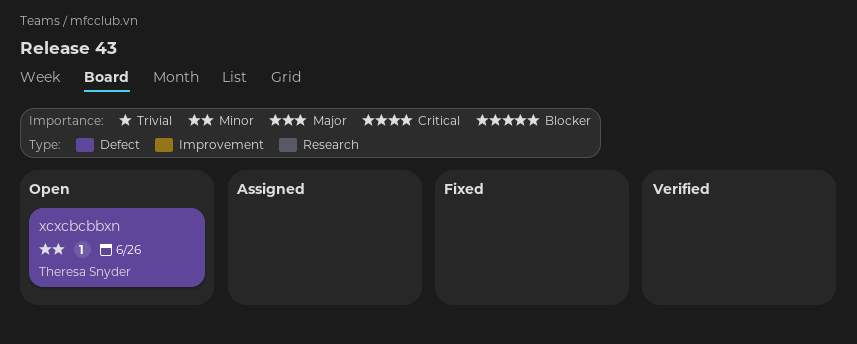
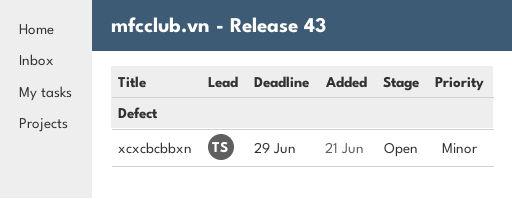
xcxcbcbbxn, due: Jun 26 -> Jun 29

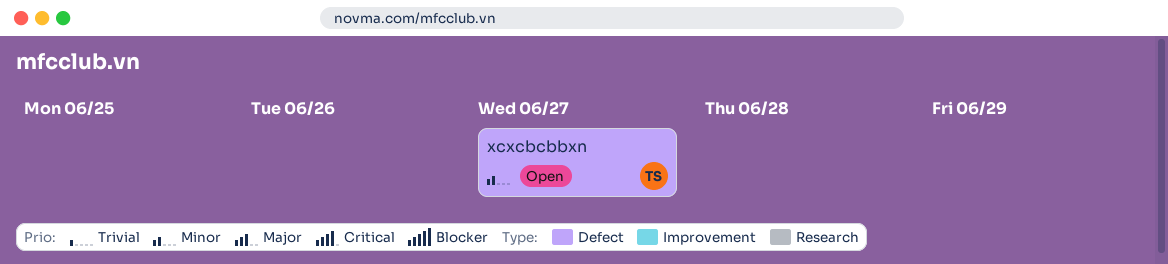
xcxcbcbbxn, due: Jun 29 -> Jun 27

